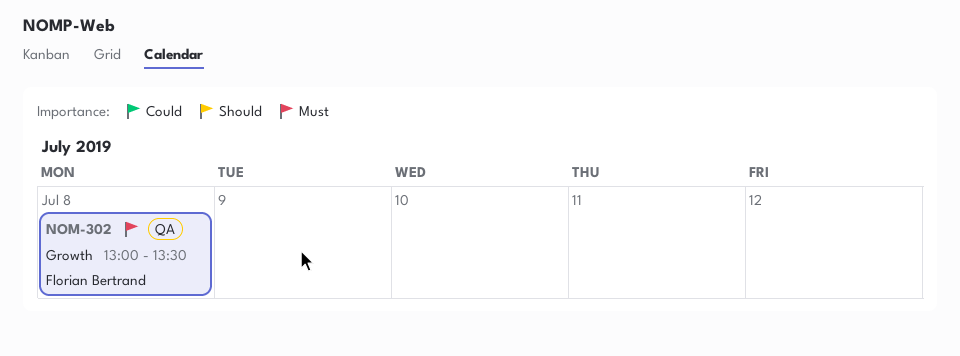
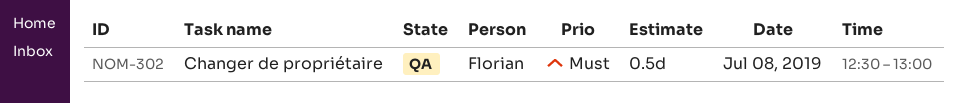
NOM-302, begins: 13:00 -> 12:30
NOM-302, ends: 13:30 -> 13:00

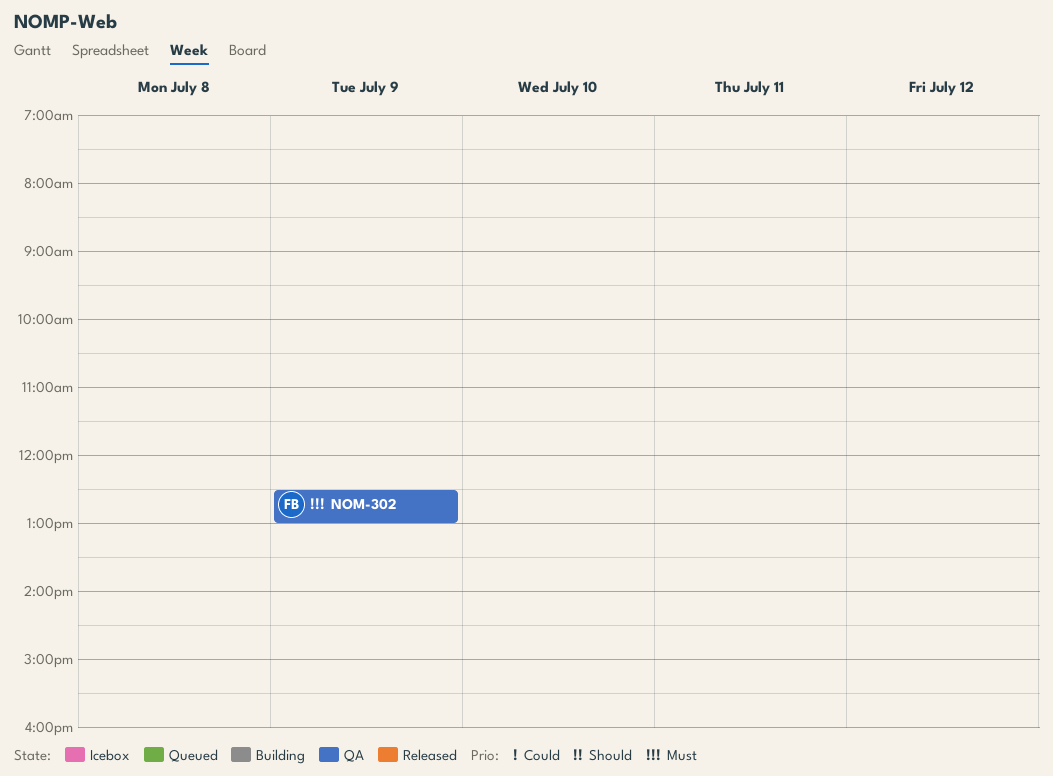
NOM-302, day: Jul 8 -> Jul 9

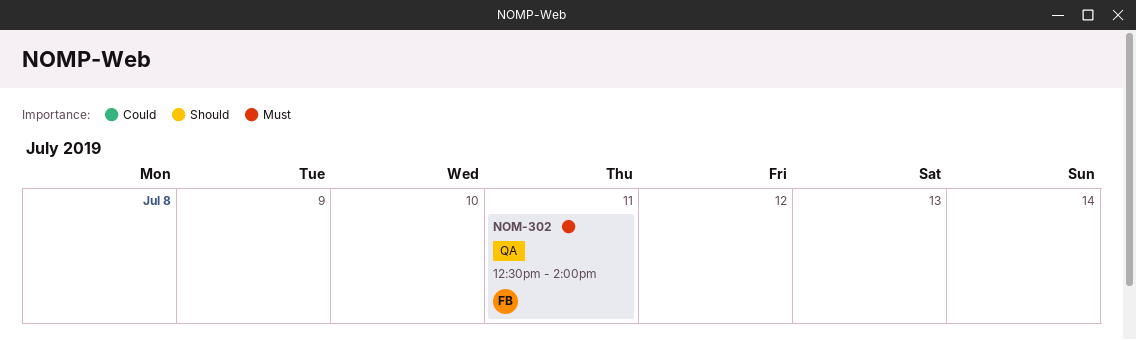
NOM-302, day: Jul 9 -> Jul 11
NOM-302, ends: 13:00 -> 14:00

